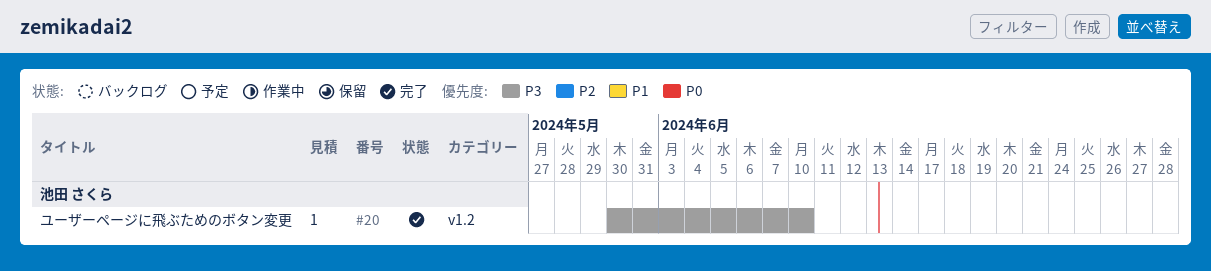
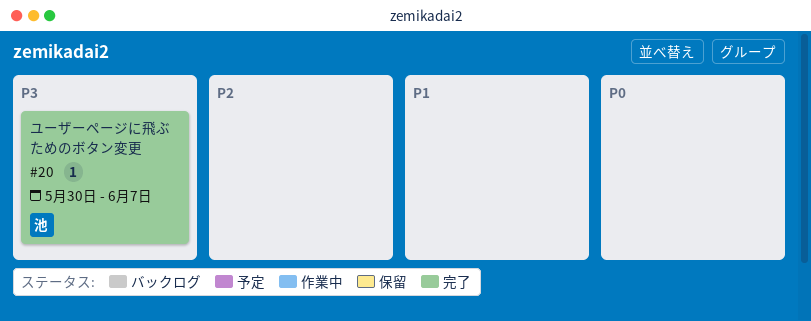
#20, due: Jun 10 -> Jun 7

